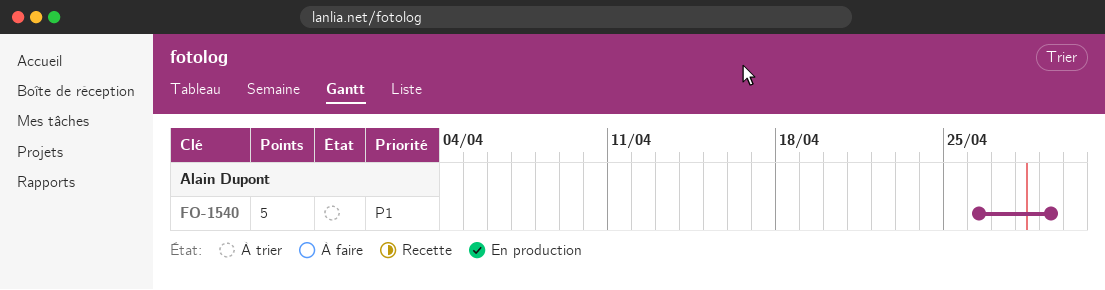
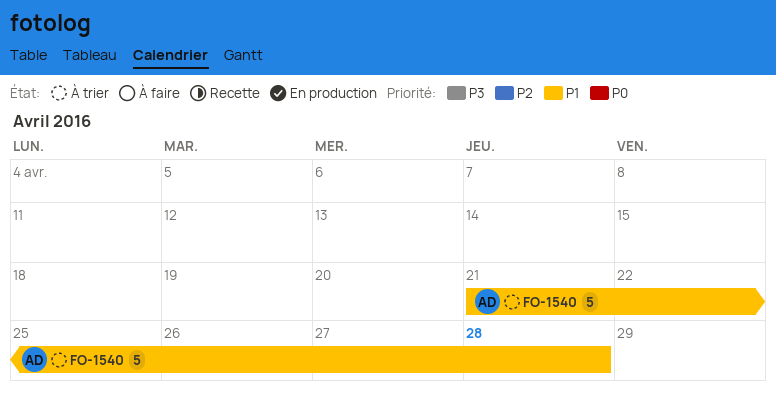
FO-1540, start: Apr 26 -> Apr 21
FO-1540, due: Apr 29 -> Apr 28

